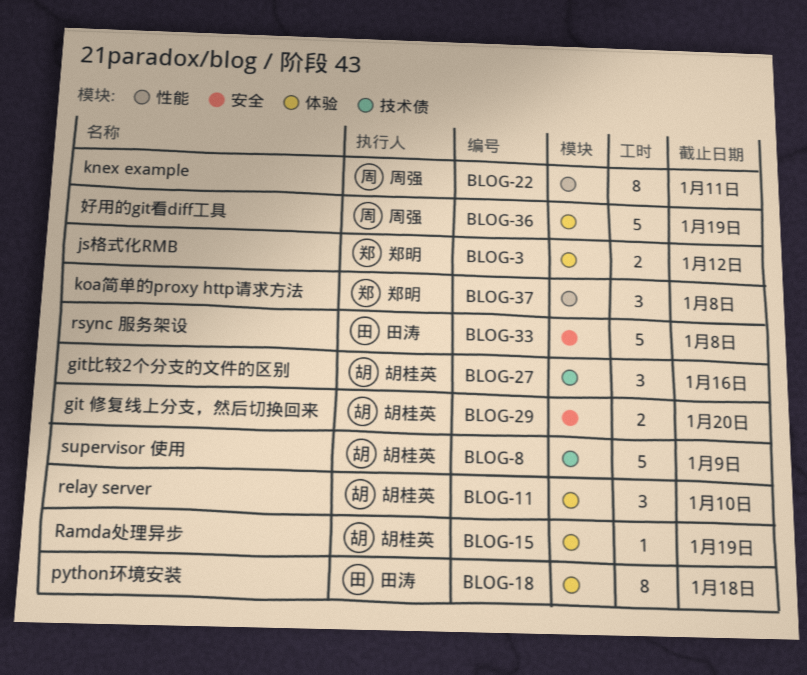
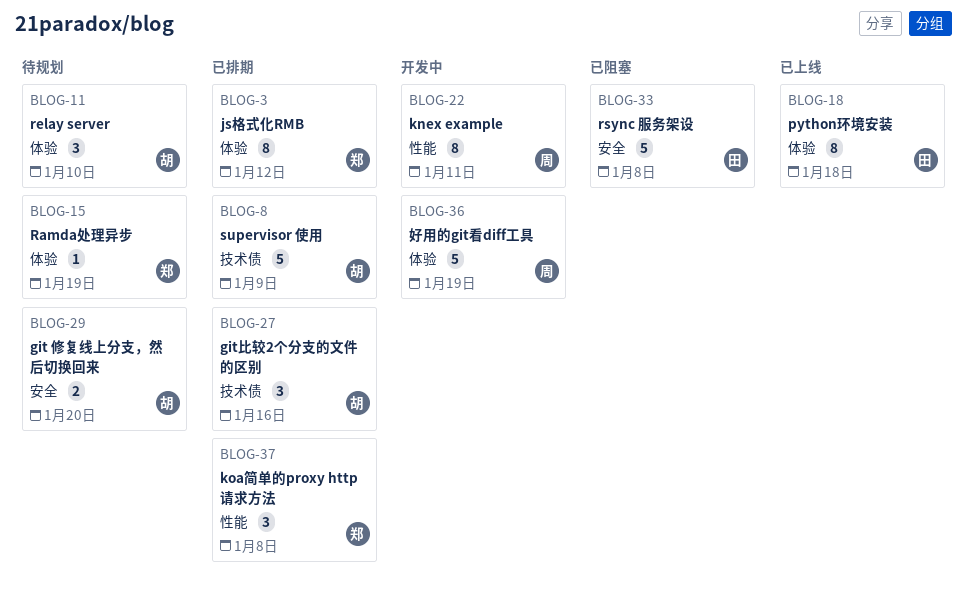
BLOG-3, estimate: 2 -> 8
BLOG-15, owner: 胡桂英 -> 郑明

